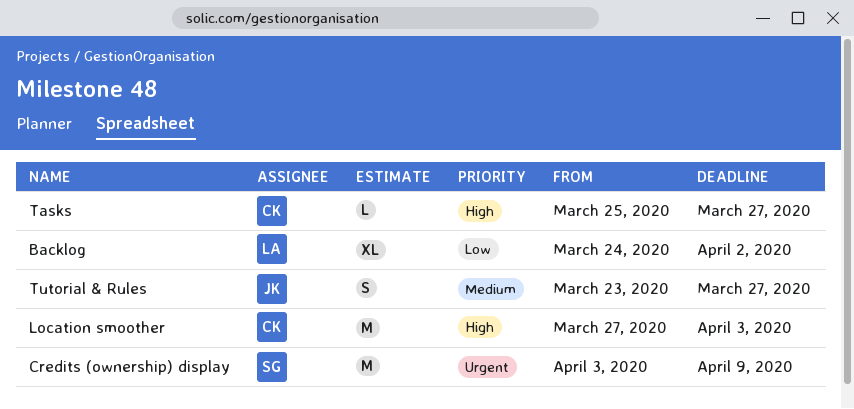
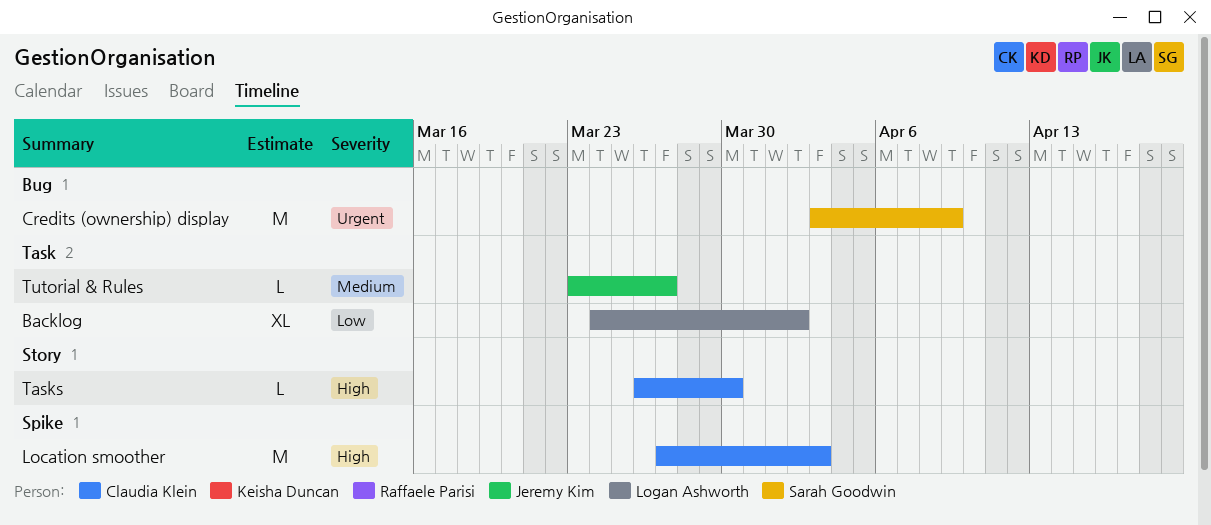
Tasks, start: Mar 25 -> Mar 26
Tasks, due: Mar 27 -> Mar 30
Tutorial & Rules, estimate: S -> L

